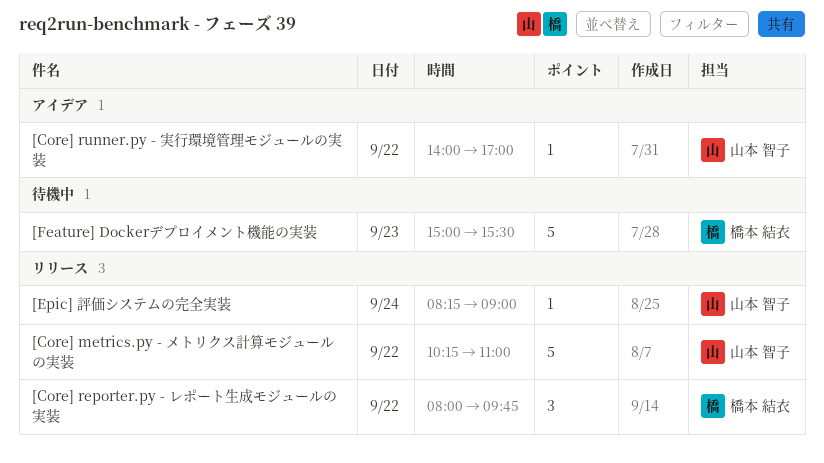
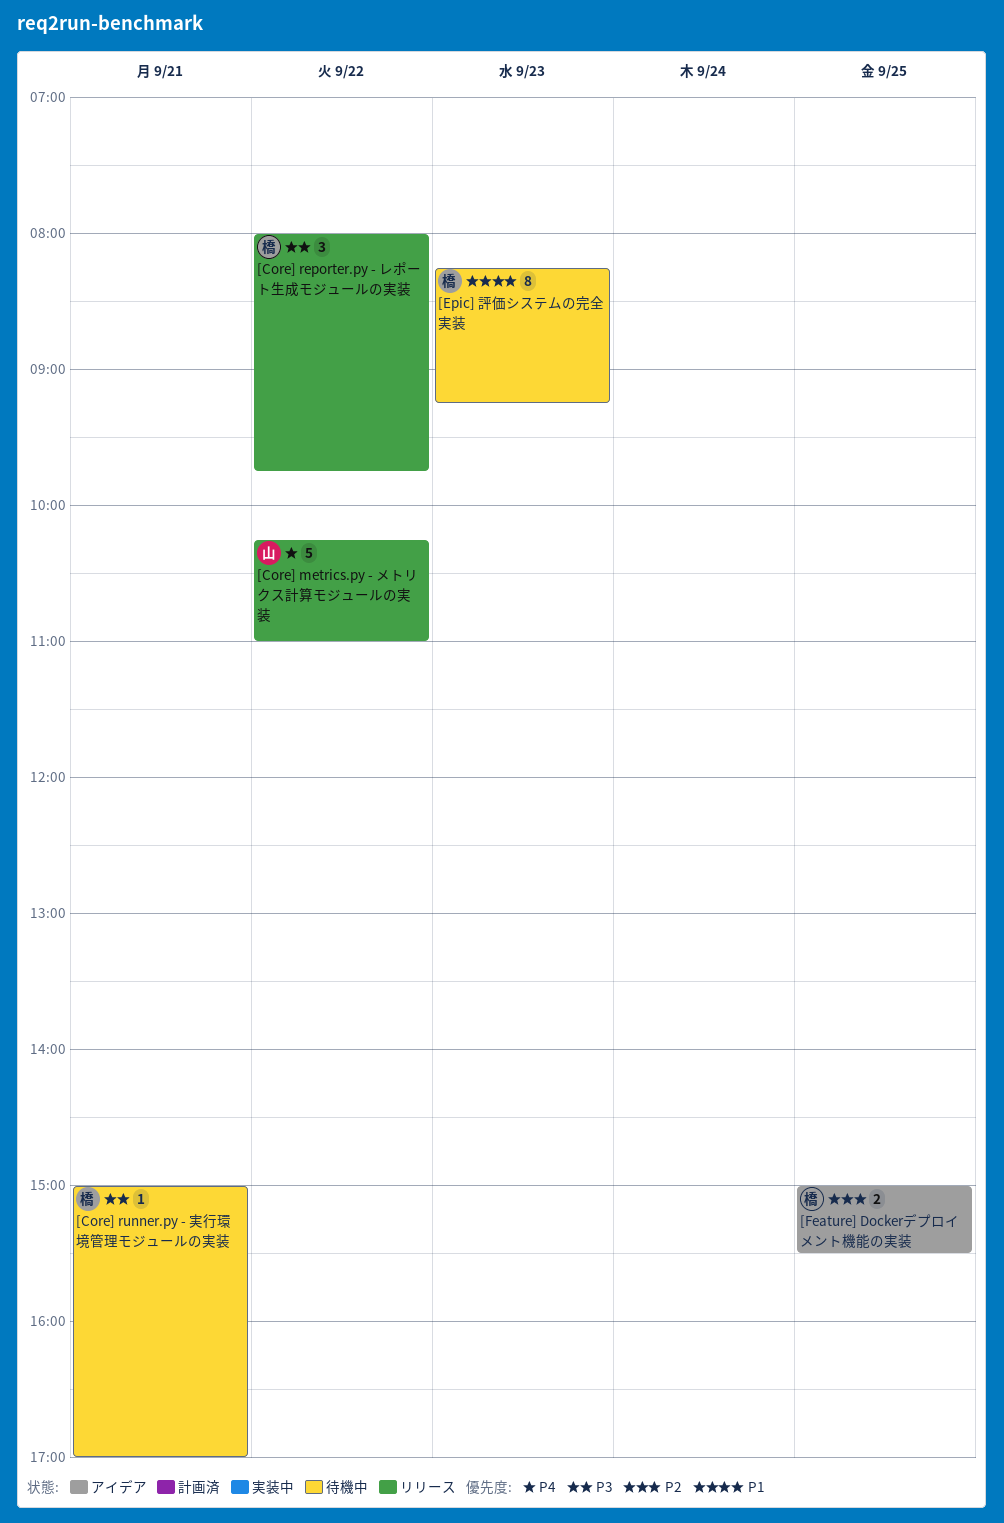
[Core] runner.py - 実行環境管理モジュールの実装, status: アイデア -> 待機中
[Core] runner.py - 実行環境管理モジュールの実装, owner: 山本 智子 -> 橋本 結衣
[Core] runner.py - 実行環境管理モジュールの実装, day: Sep 22 -> Sep 21
[Core] runner.py - 実行環境管理モジュールの実装, begins: 14:00 -> 15:00
[Epic] 評価システムの完全実装, status: リリース -> 待機中
[Epic] 評価システムの完全実装, owner: 山本 智子 -> 橋本 結衣
[Epic] 評価システムの完全実装, estimate: 1 -> 8
[Epic] 評価システムの完全実装, day: Sep 24 -> Sep 23
[Epic] 評価システムの完全実装, ends: 09:00 -> 09:15
[Feature] Dockerデプロイメント機能の実装, status: 待機中 -> アイデア
[Feature] Dockerデプロイメント機能の実装, estimate: 5 -> 2
[Feature] Dockerデプロイメント機能の実装, day: Sep 23 -> Sep 25

